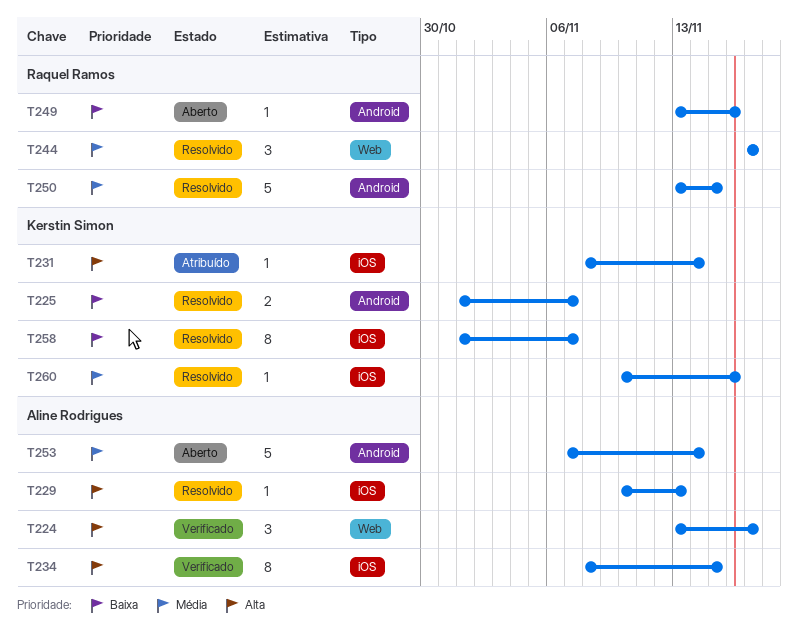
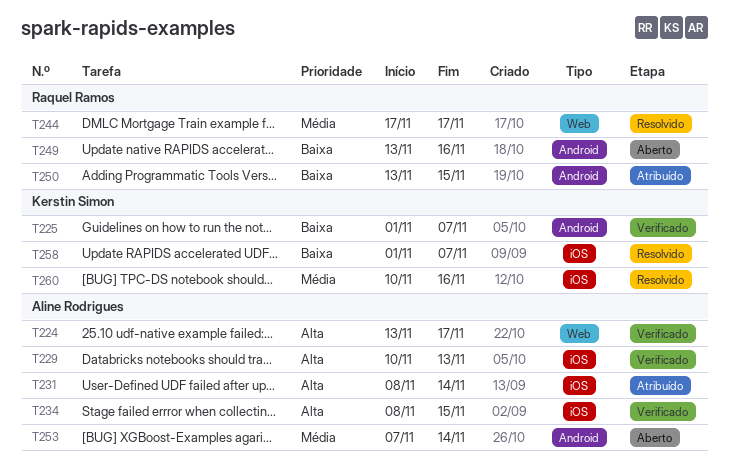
T225, status: Resolvido -> Verificado
T229, status: Resolvido -> Verificado
T231, owner: Kerstin Simon -> Aline Rodrigues
T250, status: Resolvido -> Atribuído
T250, priority: Média -> Baixa

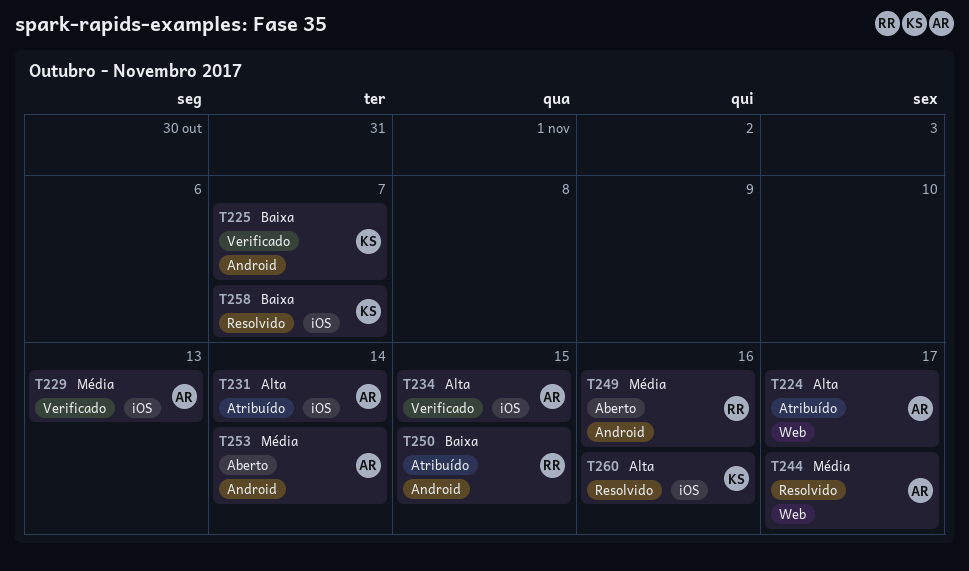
T224, status: Verificado -> Atribuído
T229, priority: Alta -> Média
T244, owner: Raquel Ramos -> Aline Rodrigues
T249, priority: Baixa -> Média
T260, priority: Média -> Alta

